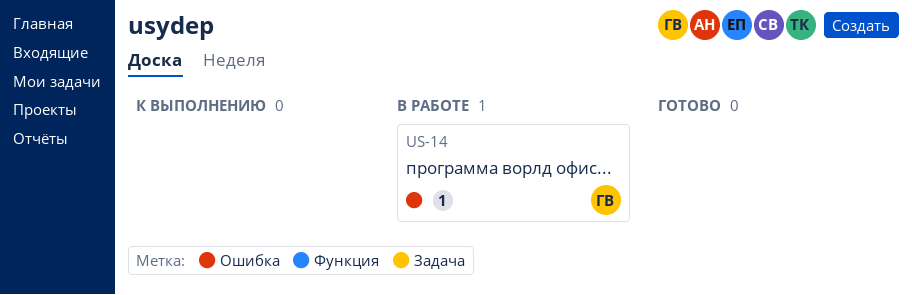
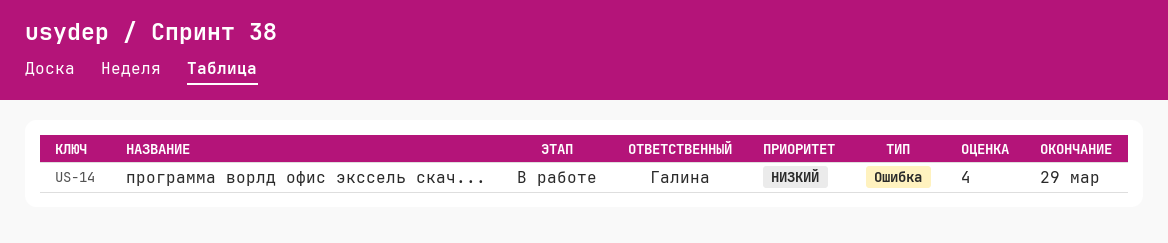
US-14, estimate: 1 -> 4

